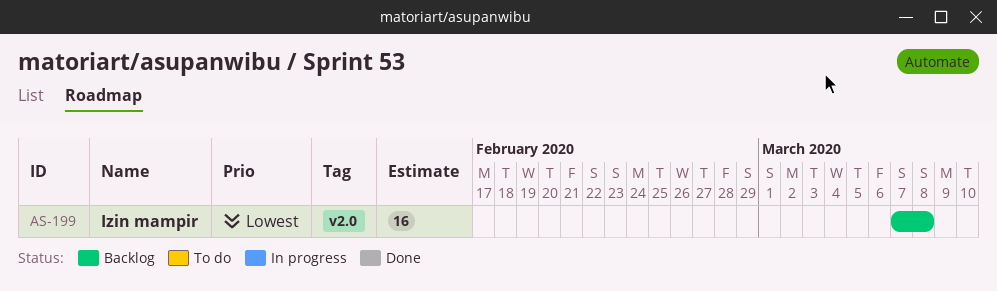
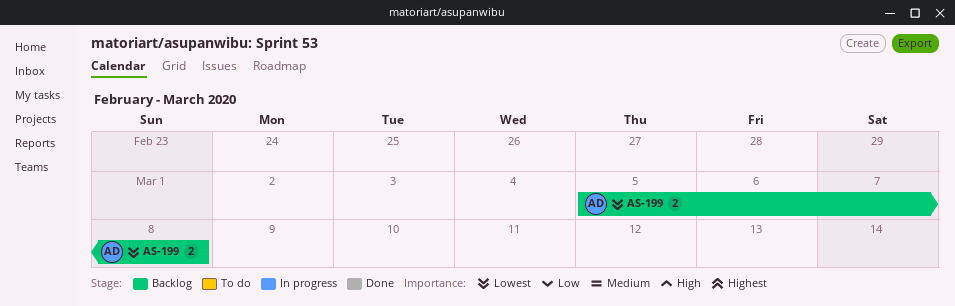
AS-199, estimate: 16 -> 2
AS-199, start: Mar 7 -> Mar 5

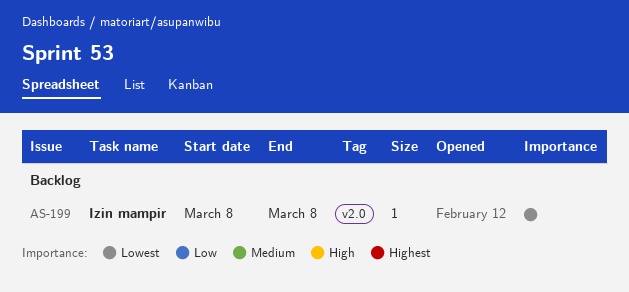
AS-199, estimate: 2 -> 1
AS-199, start: Mar 5 -> Mar 8

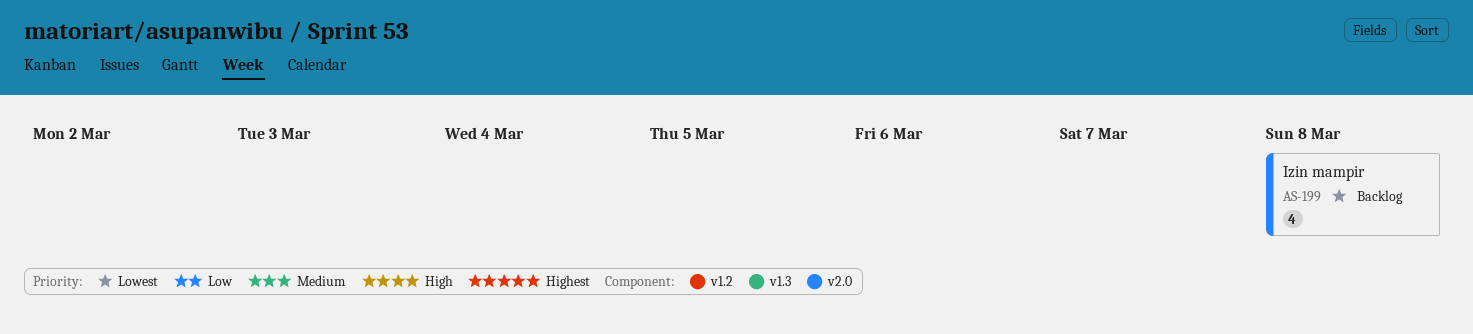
AS-199, estimate: 1 -> 4

